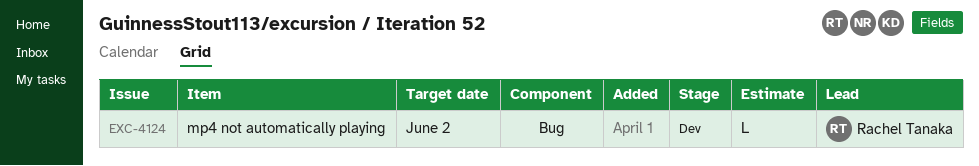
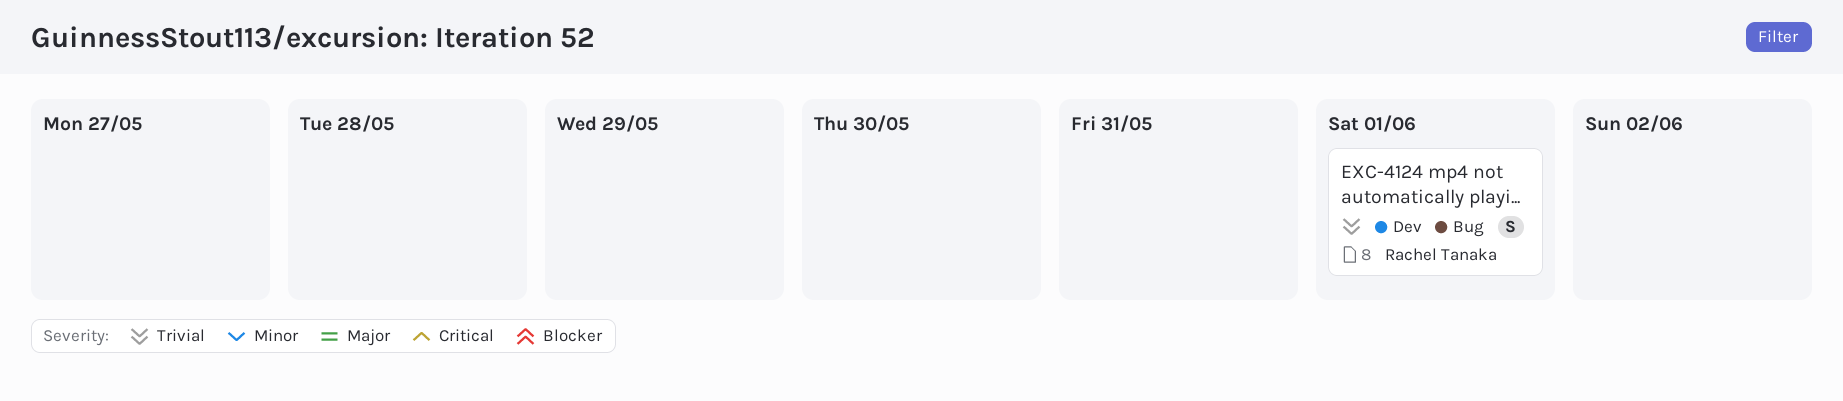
EXC-4124, estimate: L -> S
EXC-4124, due: Jun 2 -> Jun 1

